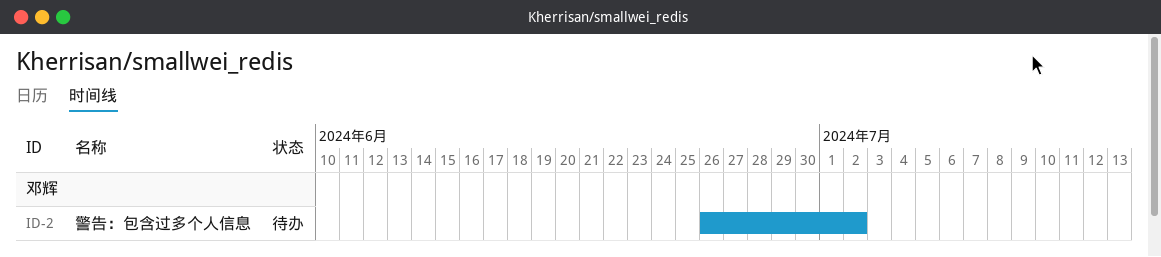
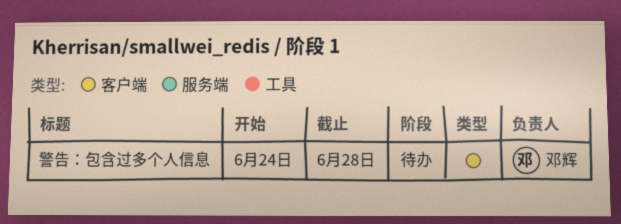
警告：包含过多个人信息, start: Jun 26 -> Jun 24
警告：包含过多个人信息, due: Jul 2 -> Jun 28

